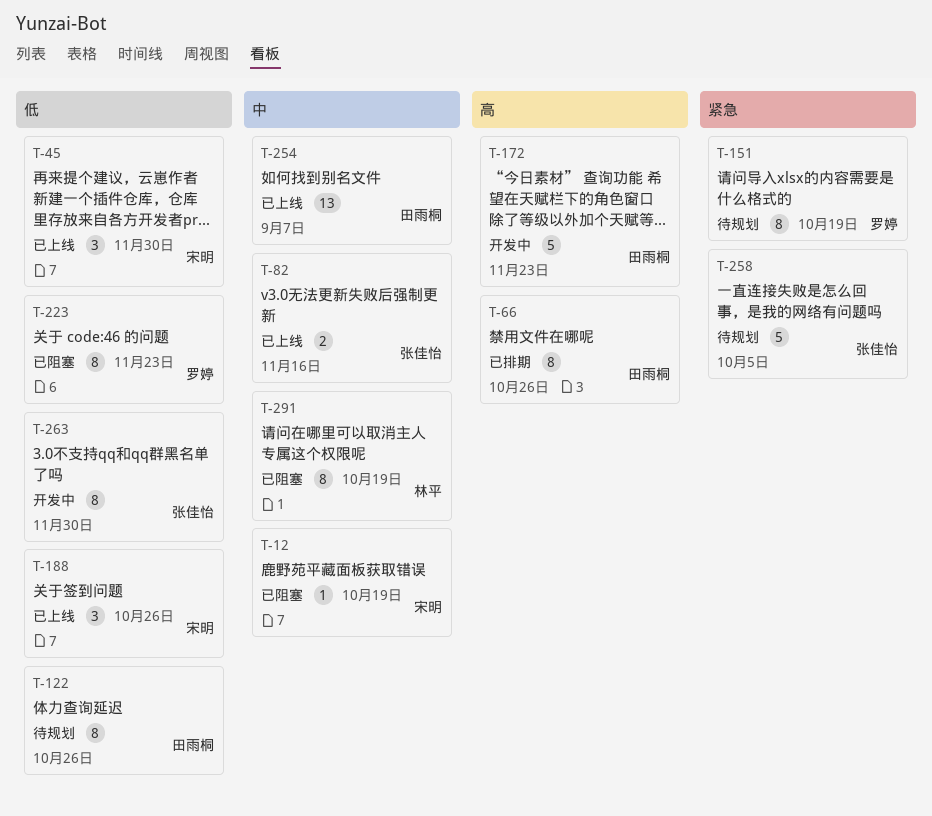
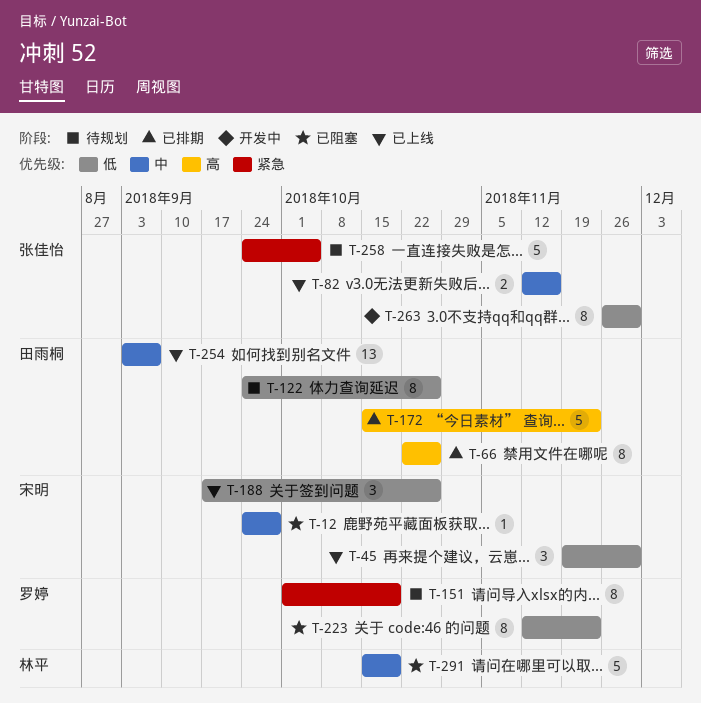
T-12, due: Oct 19 -> Sep 28
T-172, status: 开发中 -> 已排期
T-291, estimate: 8 -> 5

